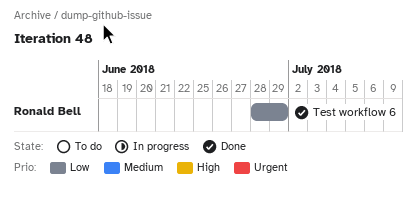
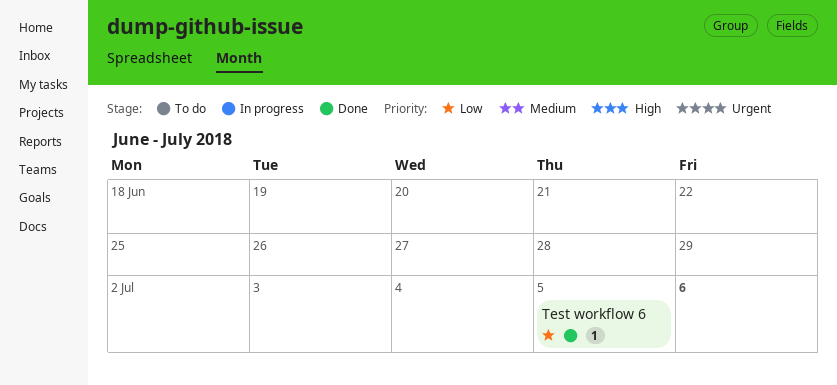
Test workflow 6, due: Jun 29 -> Jul 5

